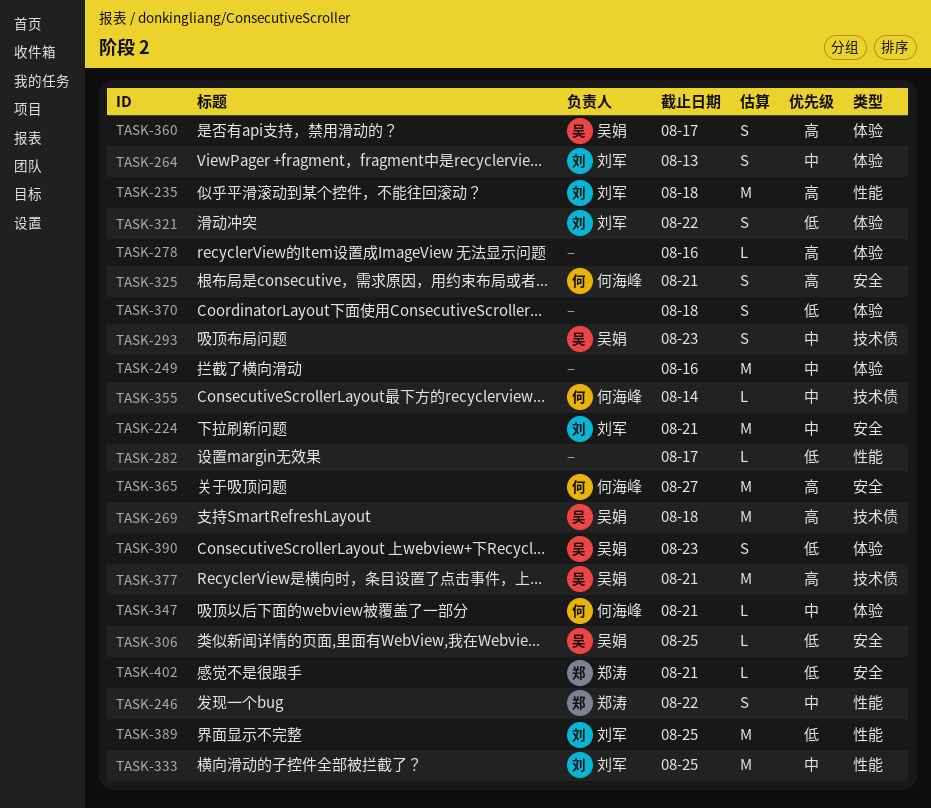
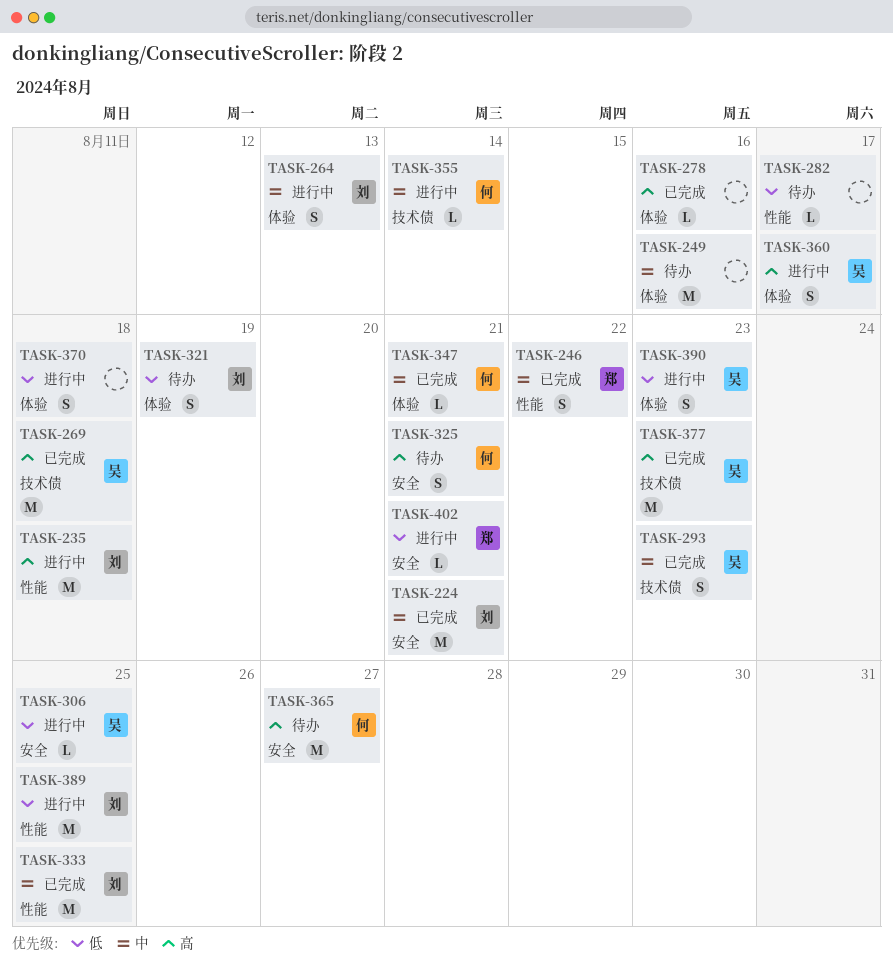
TASK-321, due: Aug 22 -> Aug 19
TASK-377, due: Aug 21 -> Aug 23

